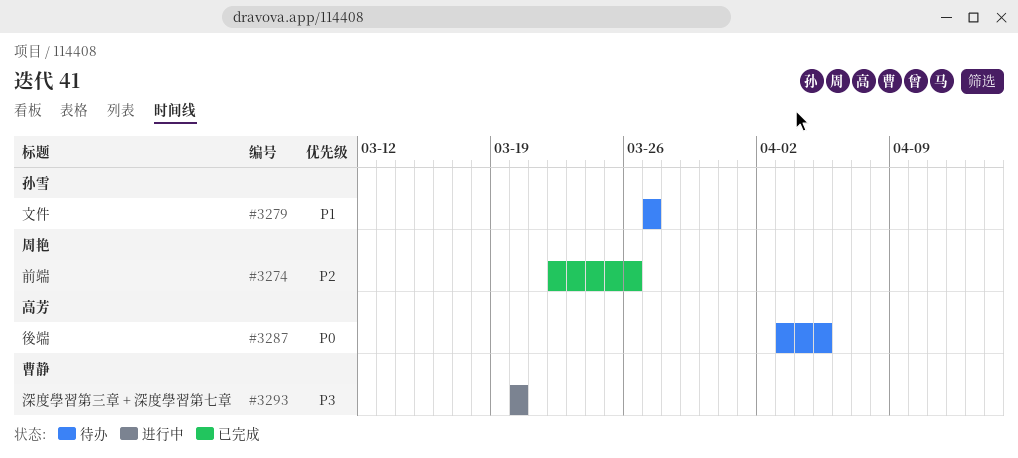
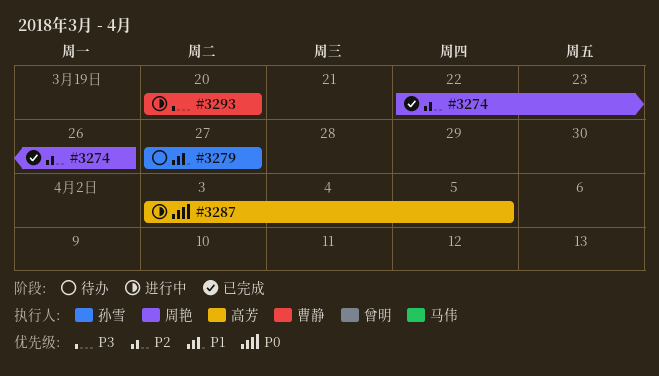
#3287, status: 待办 -> 进行中

